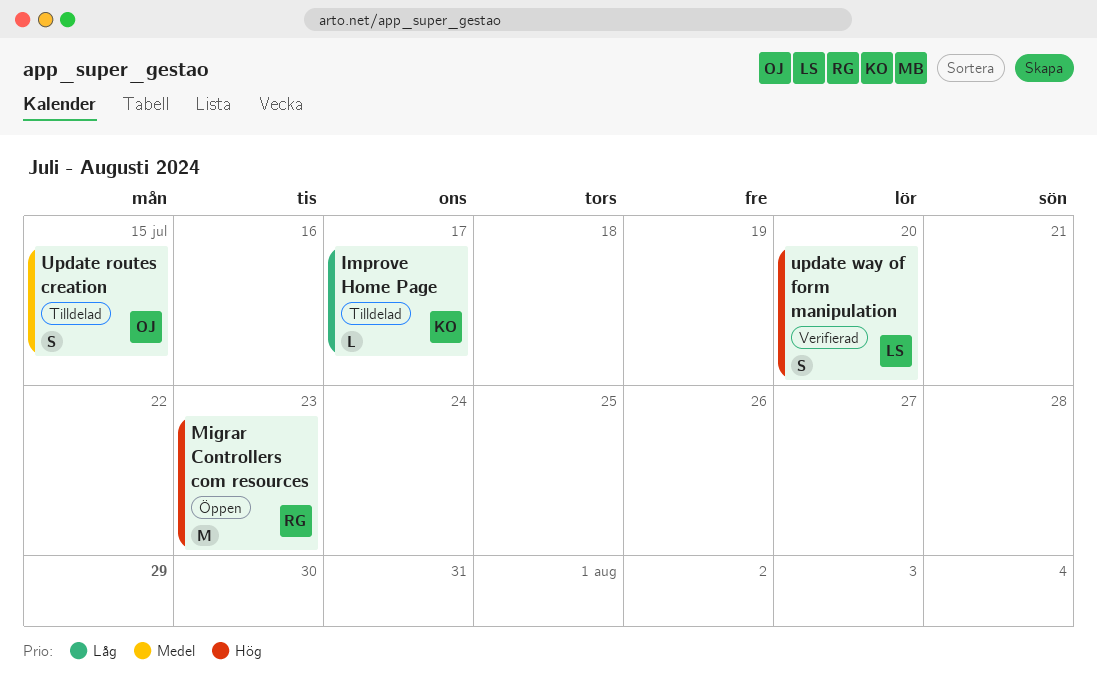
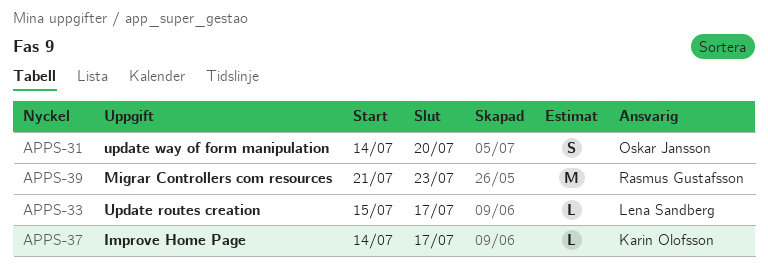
Update routes creation, owner: Oskar Jansson -> Lena Sandberg
Update routes creation, estimate: S -> L
Update routes creation, due: Jul 15 -> Jul 17
update way of form manipulation, owner: Lena Sandberg -> Oskar Jansson

